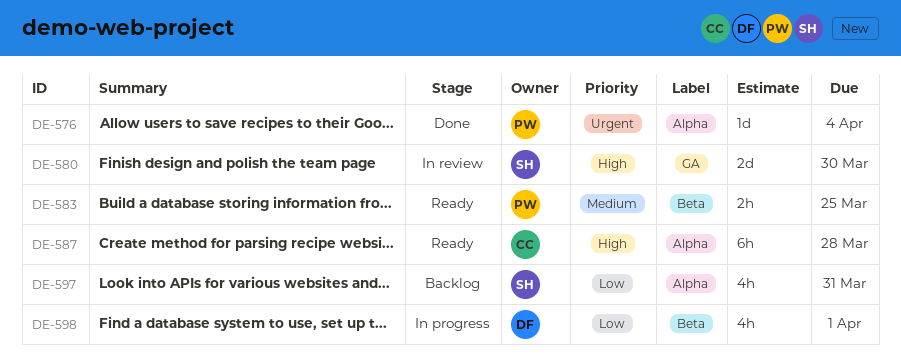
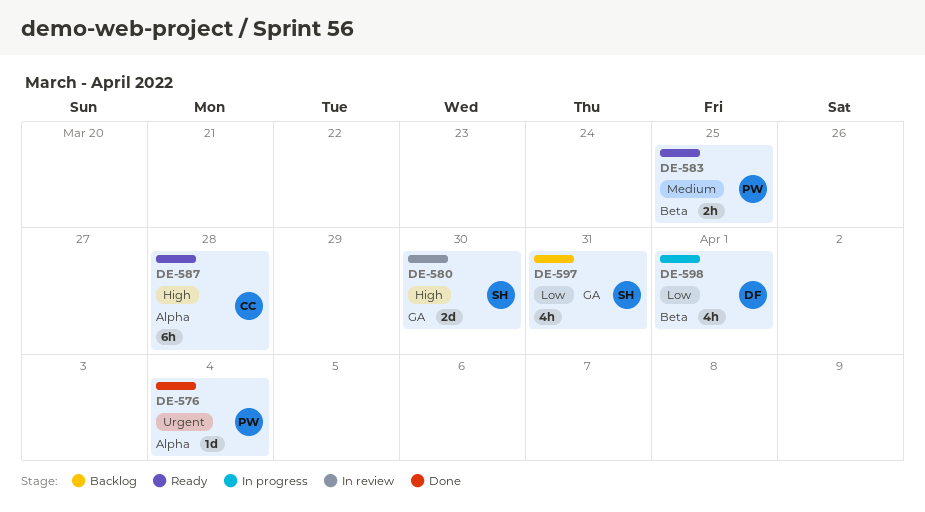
DE-597, label: Alpha -> GA

